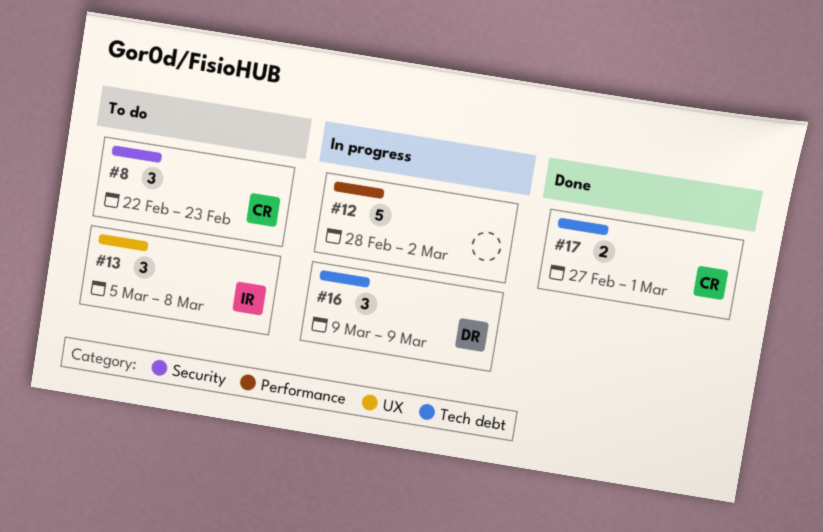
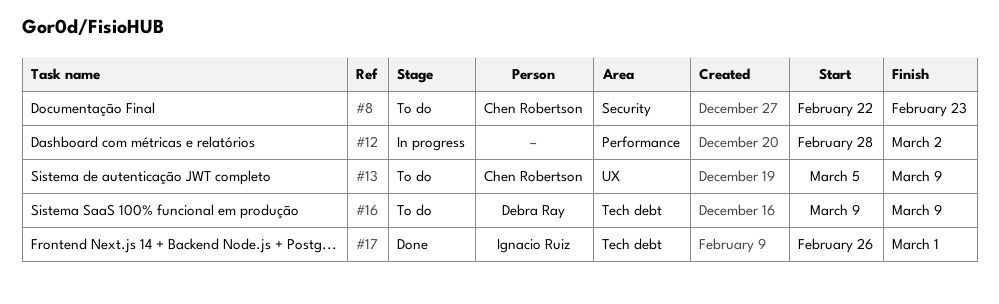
#13, owner: Ignacio Ruiz -> Chen Robertson
#13, due: Mar 8 -> Mar 9
#16, status: In progress -> To do
#17, owner: Chen Robertson -> Ignacio Ruiz
#17, start: Feb 27 -> Feb 26

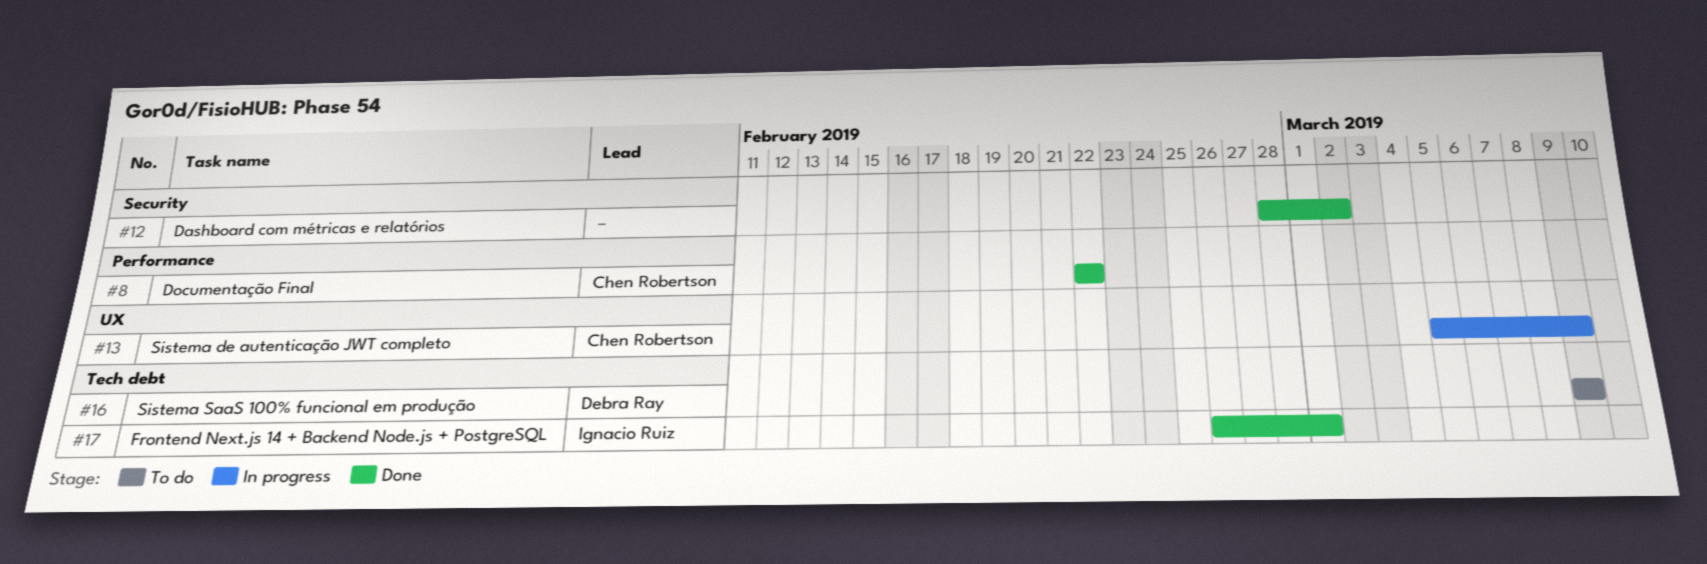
#8, status: To do -> Done
#8, label: Security -> Performance
#8, due: Feb 23 -> Feb 22
#12, status: In progress -> Done
#12, label: Performance -> Security
#13, status: To do -> In progress

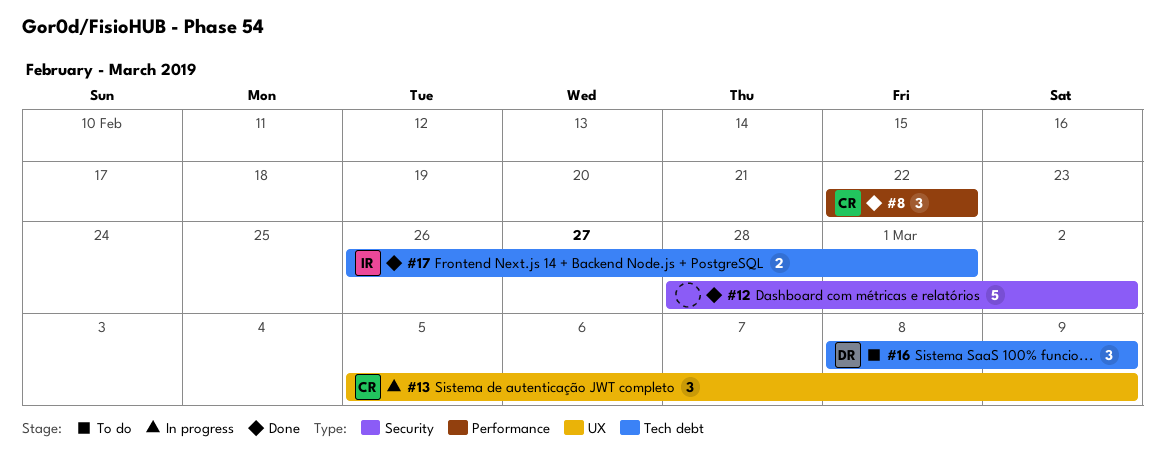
#16, start: Mar 9 -> Mar 8

